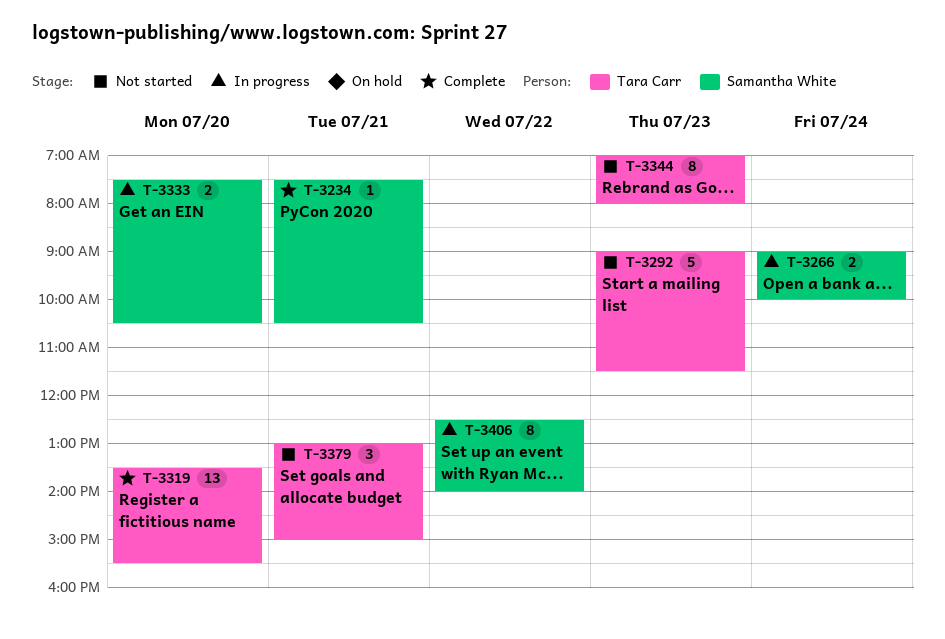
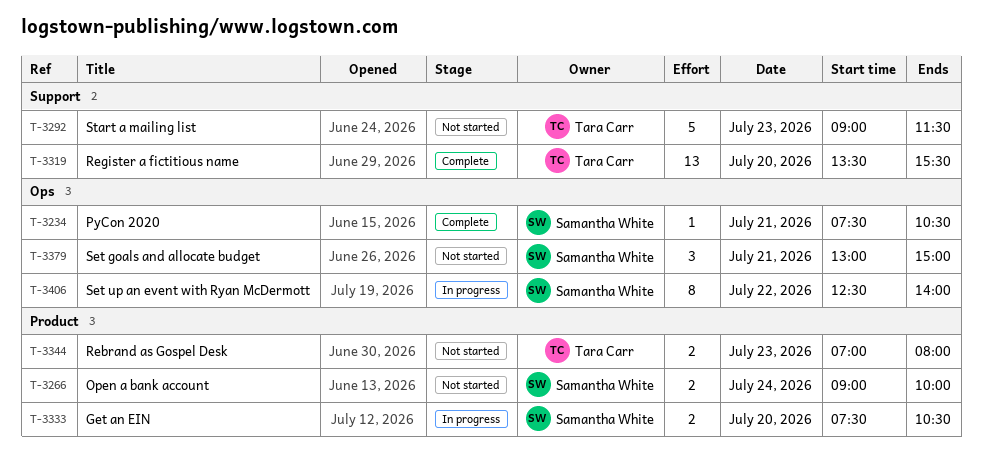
T-3266, status: In progress -> Not started
T-3344, estimate: 8 -> 2
T-3379, owner: Tara Carr -> Samantha White

